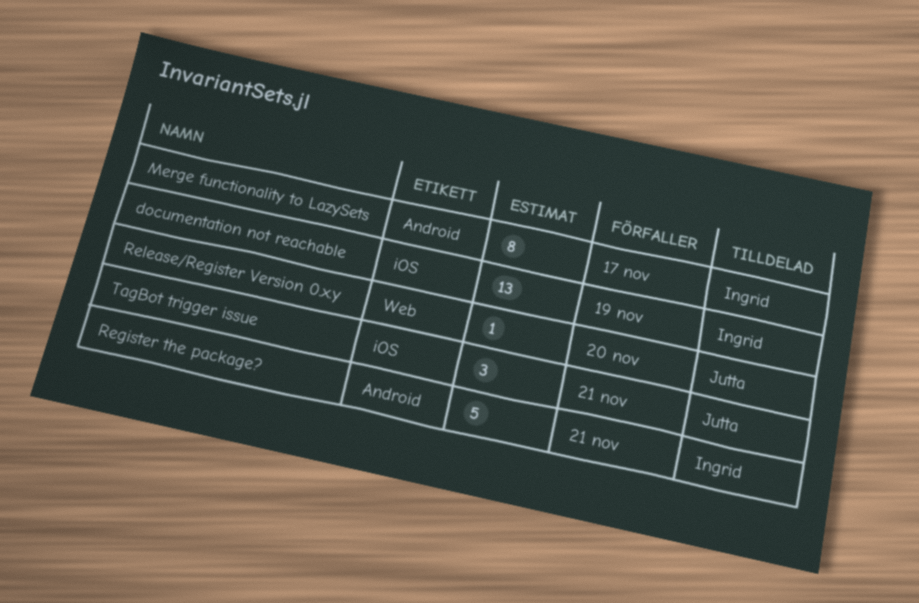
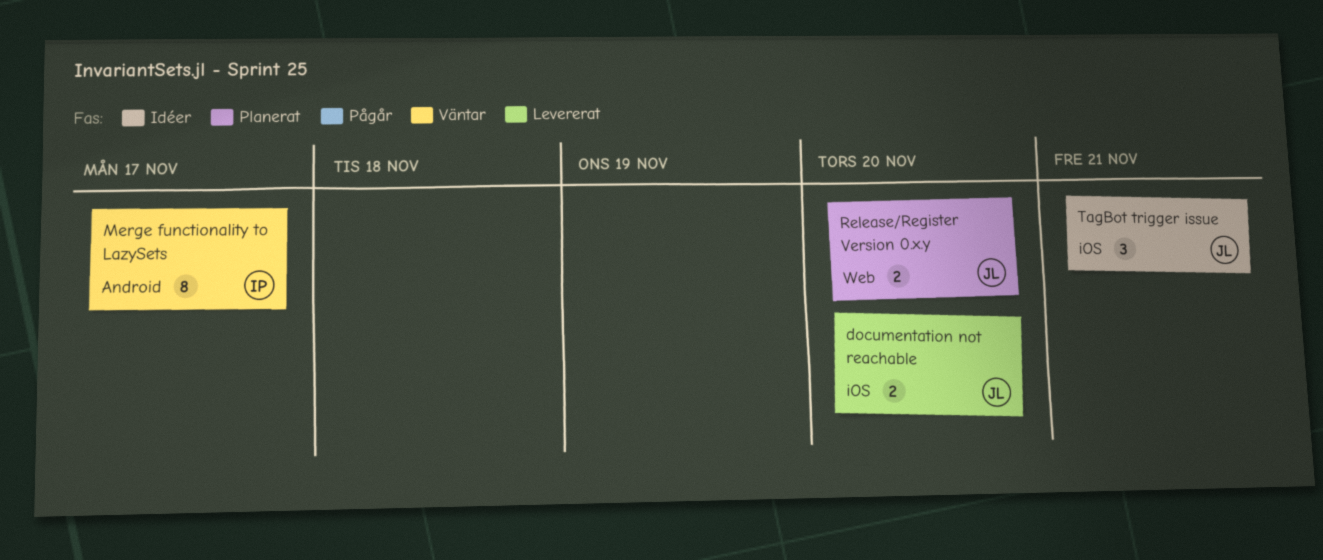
documentation not reachable, owner: Ingrid -> Jutta
documentation not reachable, estimate: 13 -> 2
documentation not reachable, due: Nov 19 -> Nov 20
Register the package?: present -> none
Release/Register Version 0.x.y, estimate: 1 -> 2

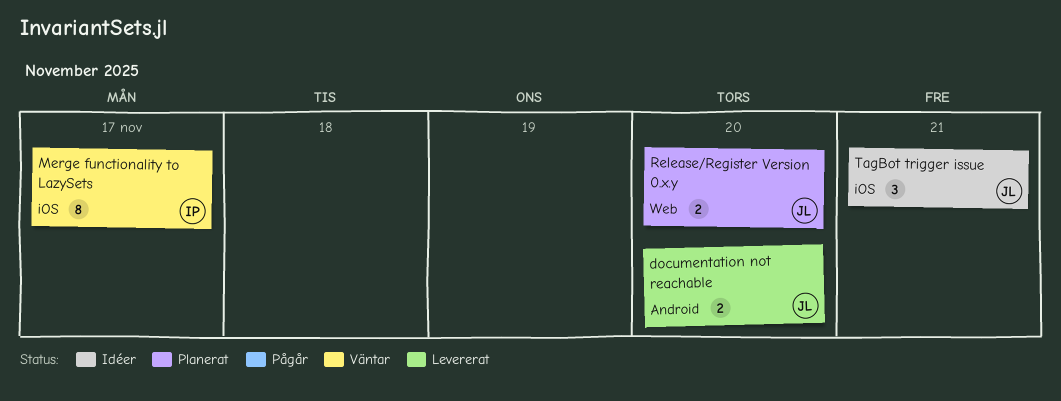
documentation not reachable, label: iOS -> Android
Merge functionality to LazySets, label: Android -> iOS

